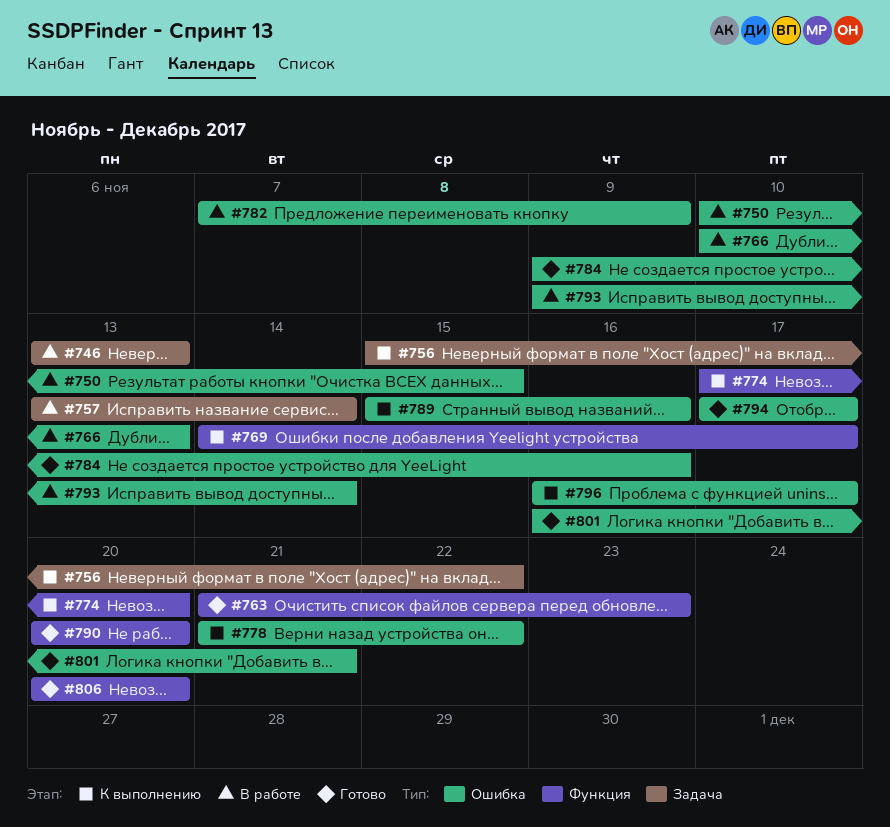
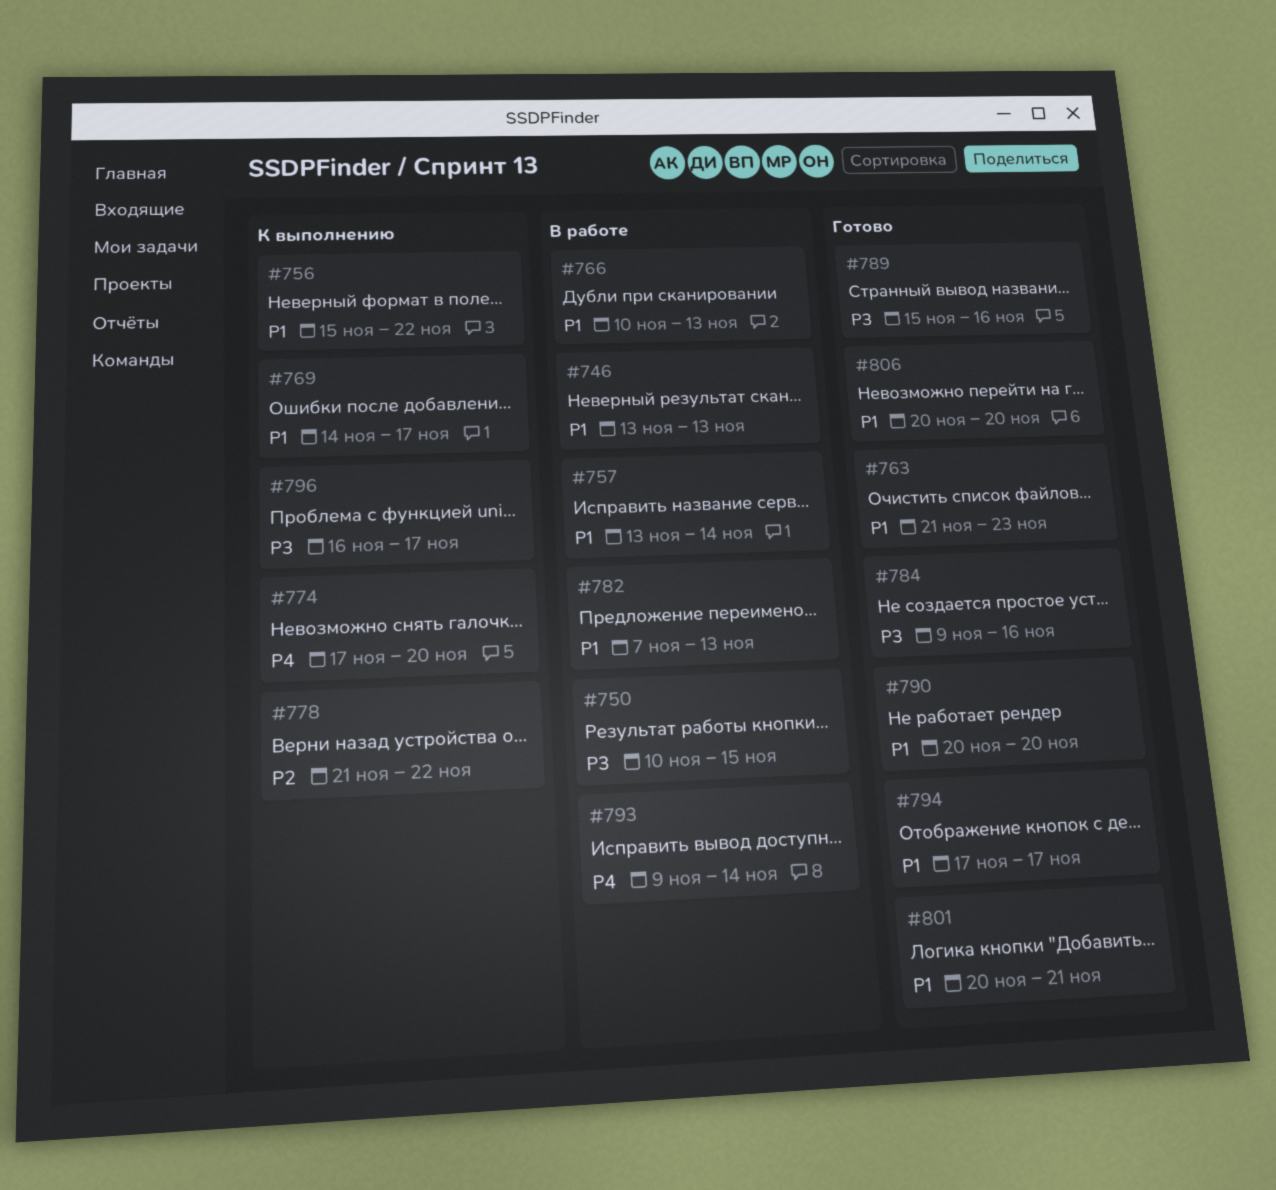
#782, due: Nov 9 -> Nov 13
#789, status: К выполнению -> Готово
#801, start: Nov 16 -> Nov 20

